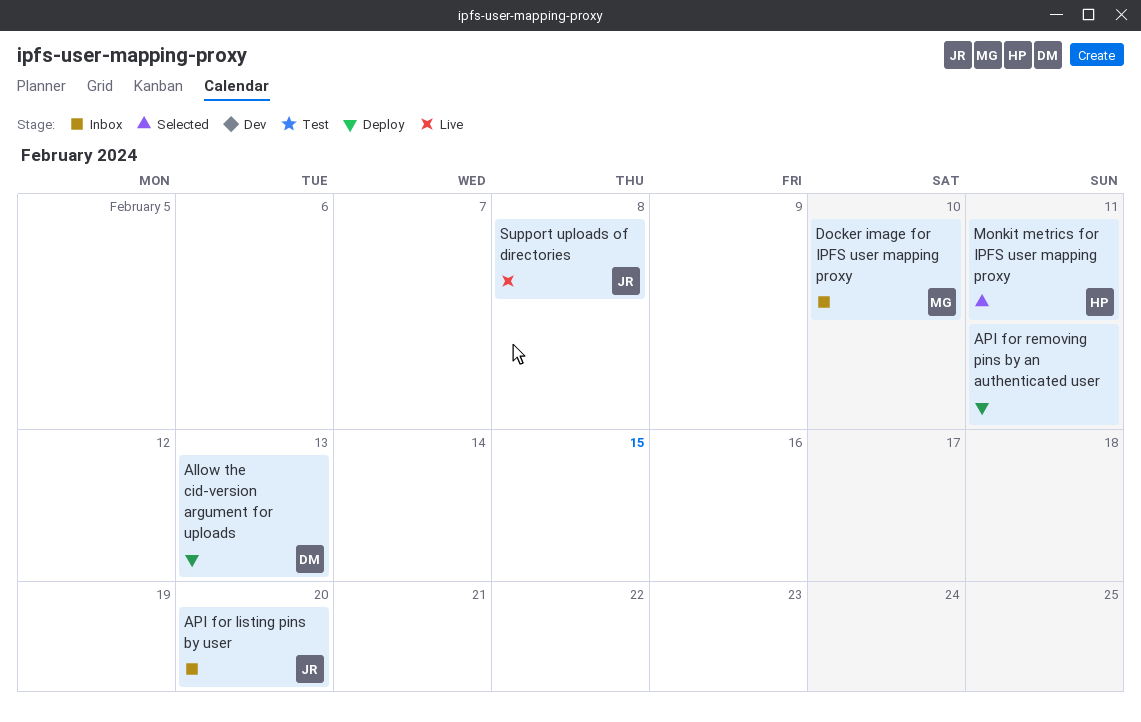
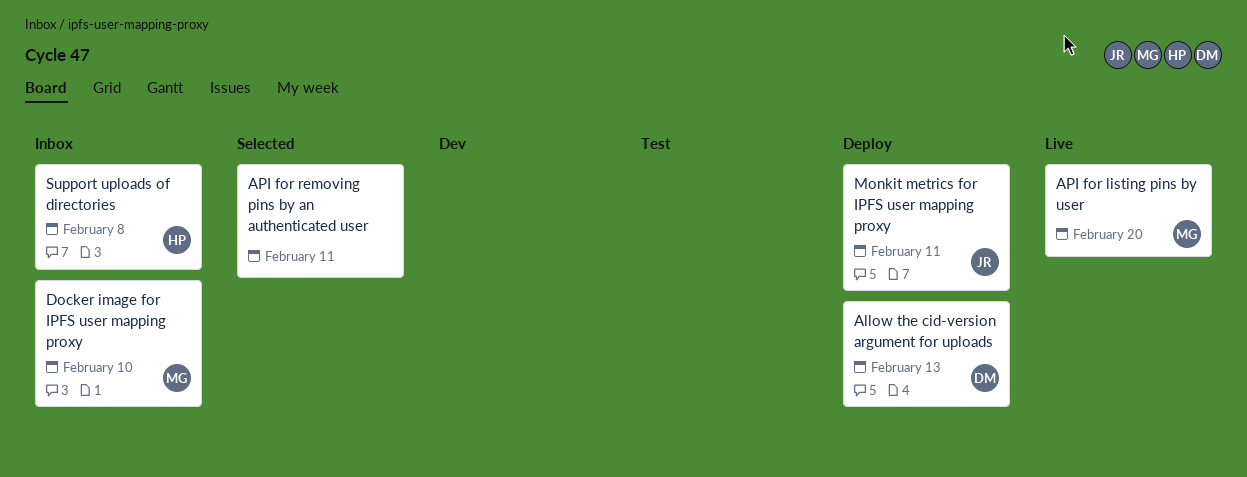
API for listing pins by user, status: Inbox -> Live
API for listing pins by user, owner: JR -> MG
API for removing pins by an authenticated user, status: Deploy -> Selected
Monkit metrics for IPFS user mapping proxy, status: Selected -> Deploy
Monkit metrics for IPFS user mapping proxy, owner: HP -> JR
Support uploads of directories, status: Live -> Inbox
Support uploads of directories, owner: JR -> HP

